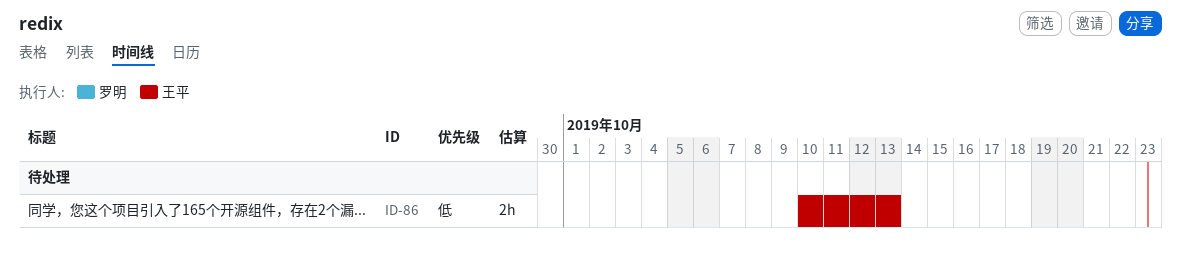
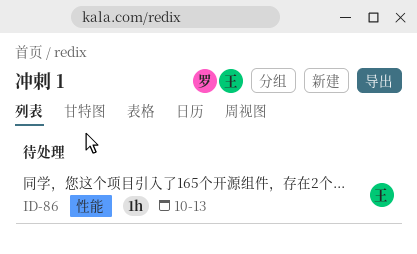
ID-86, estimate: 2h -> 1h

